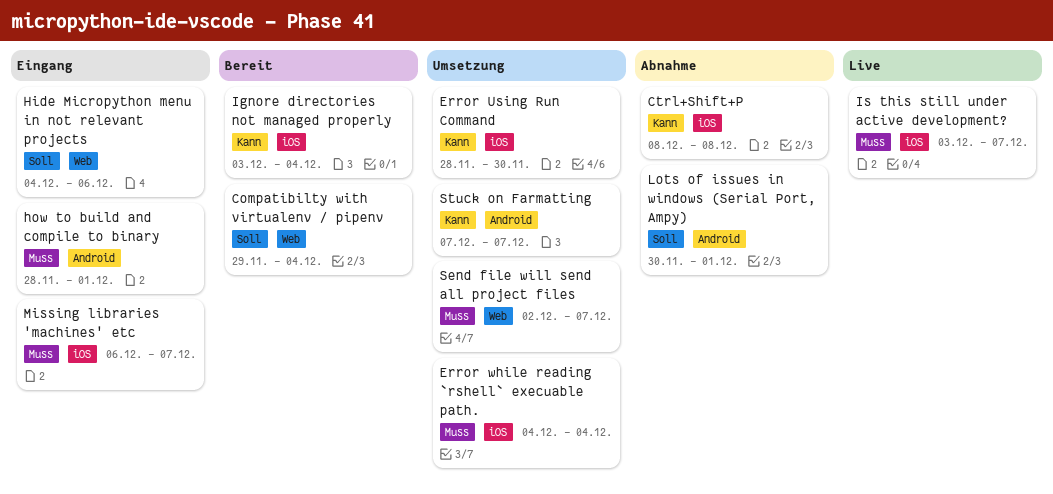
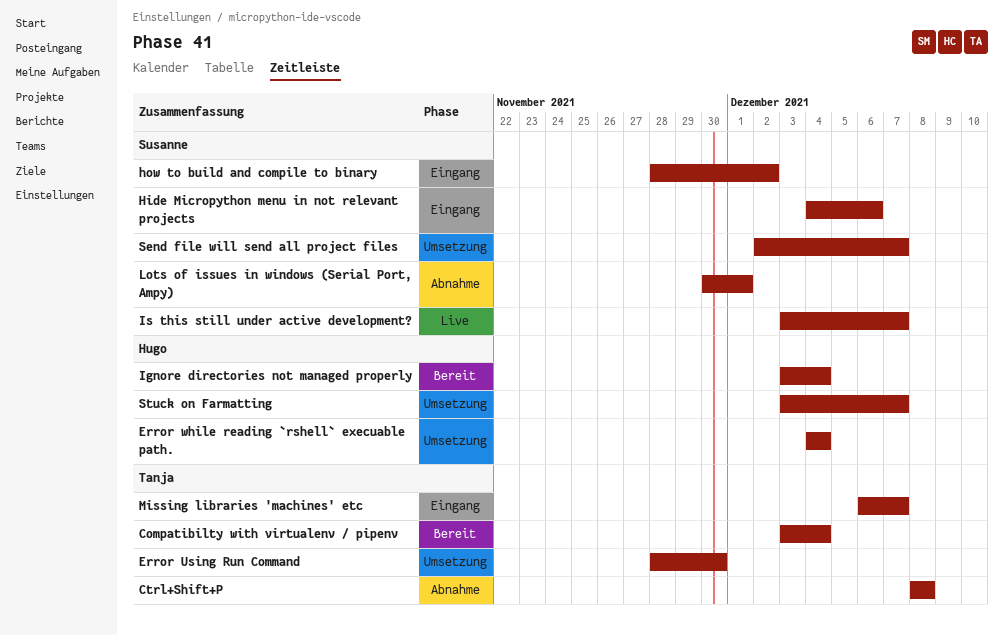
Compatibilty with virtualenv / pipenv, start: Nov 29 -> Dec 3
how to build and compile to binary, due: Dec 1 -> Dec 2
Stuck on Farmatting, start: Dec 7 -> Dec 3

